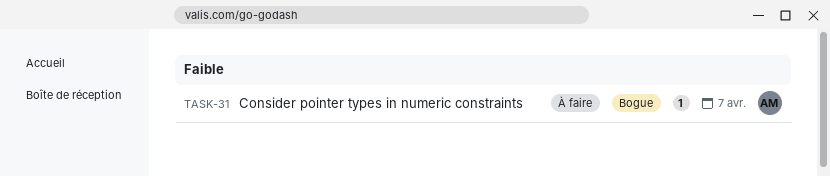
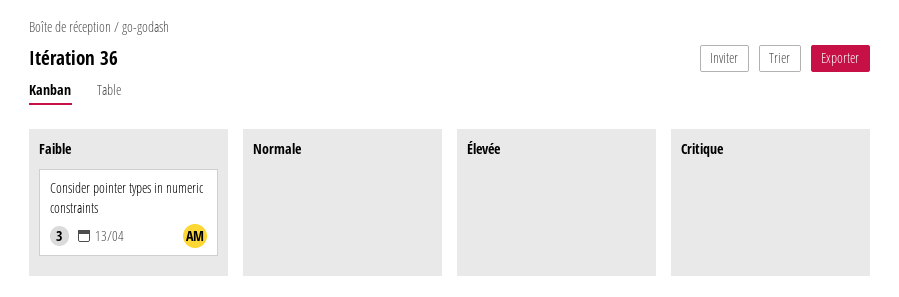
Consider pointer types in numeric constraints, estimate: 1 -> 3
Consider pointer types in numeric constraints, due: Apr 7 -> Apr 13

